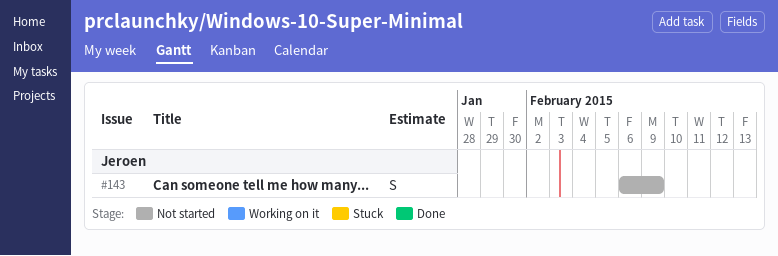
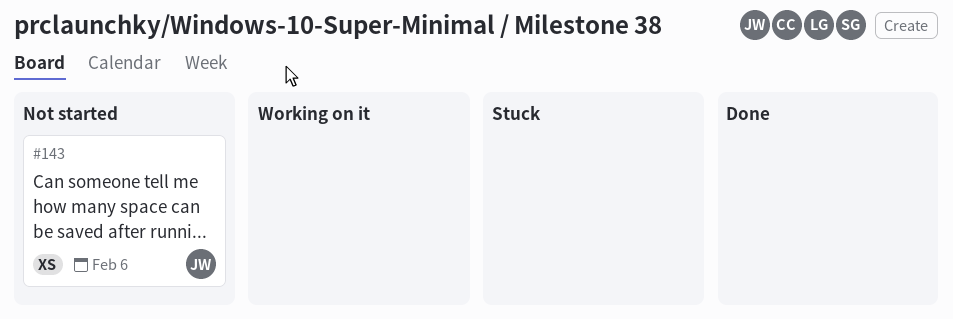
#143, estimate: S -> XS
#143, due: Feb 9 -> Feb 6

